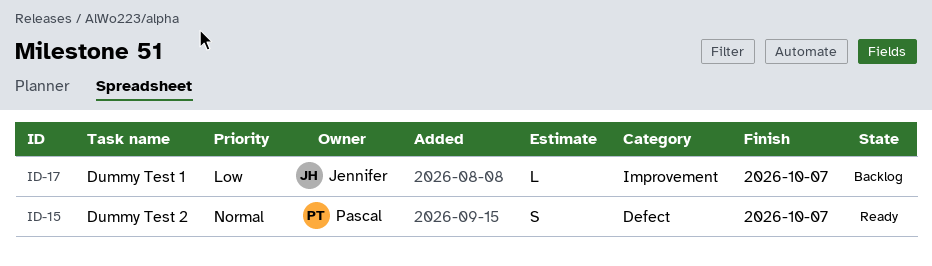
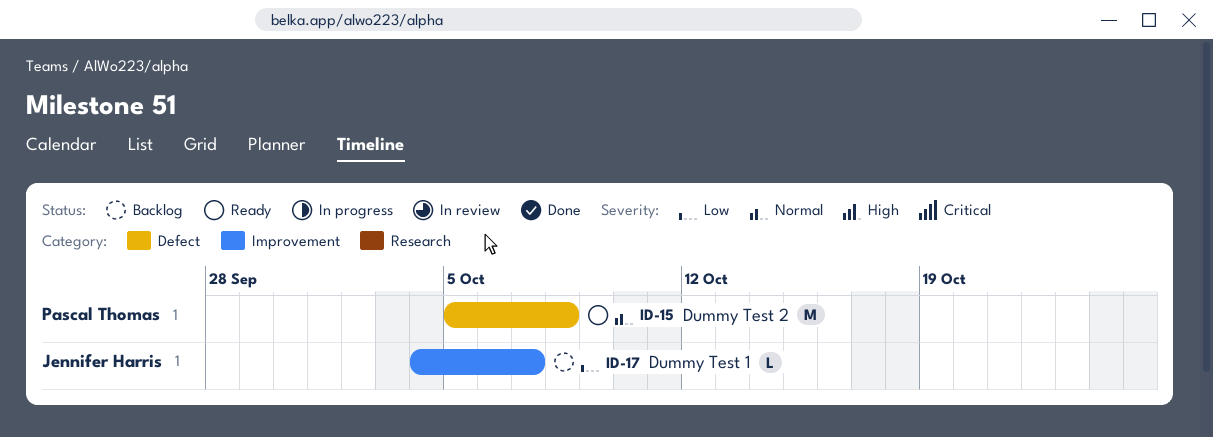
ID-15, estimate: S -> M
ID-15, due: Oct 7 -> Oct 8

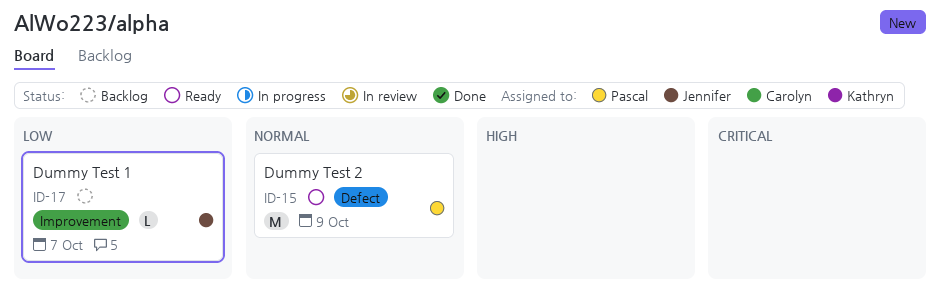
ID-15, due: Oct 8 -> Oct 9

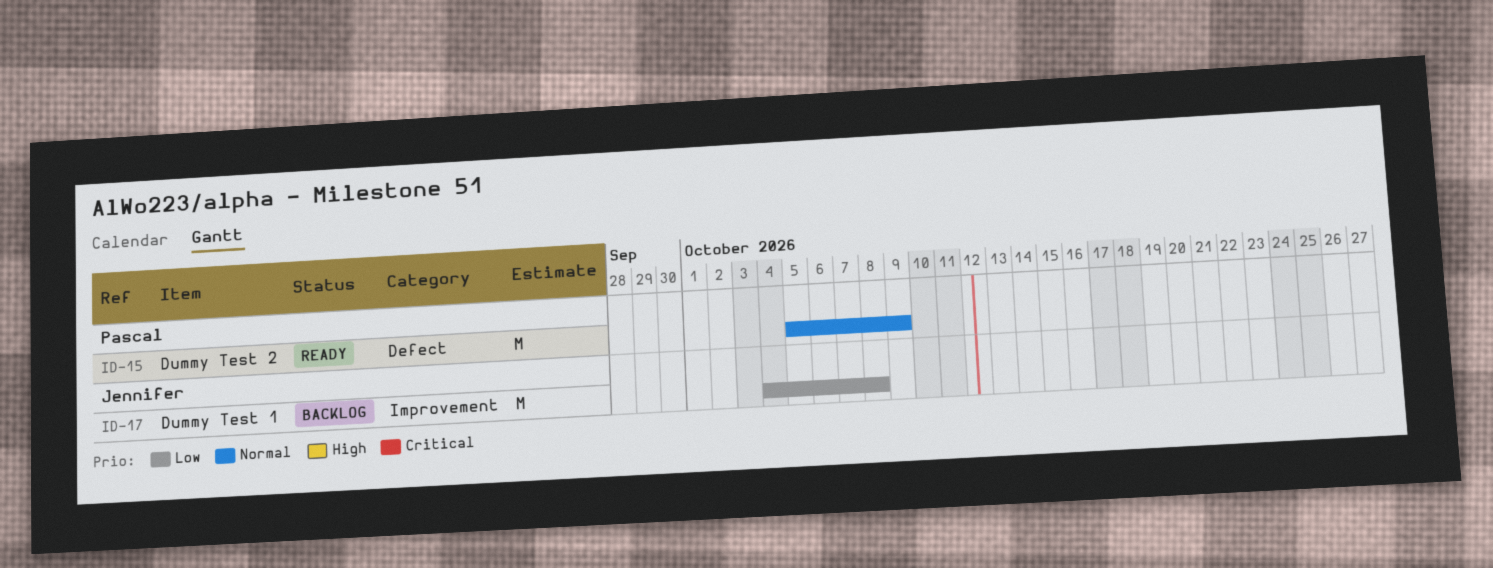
ID-17, estimate: L -> M
ID-17, due: Oct 7 -> Oct 8

